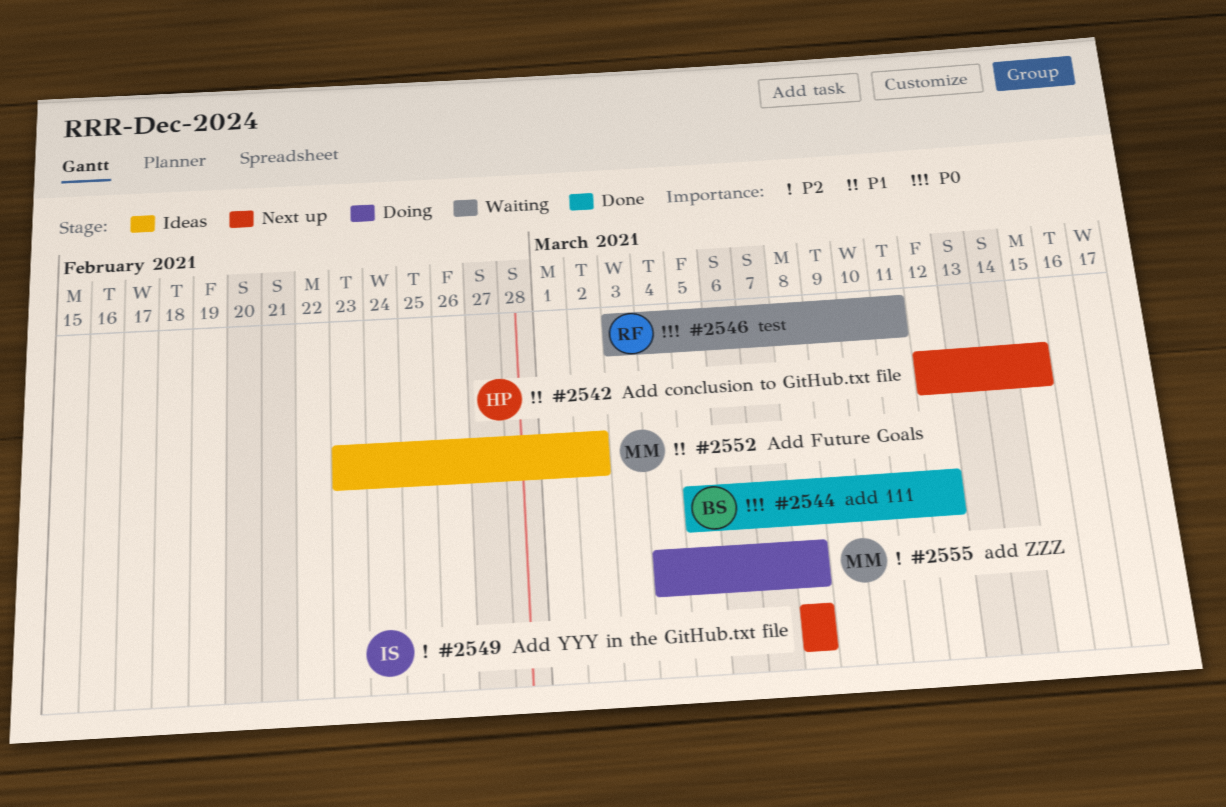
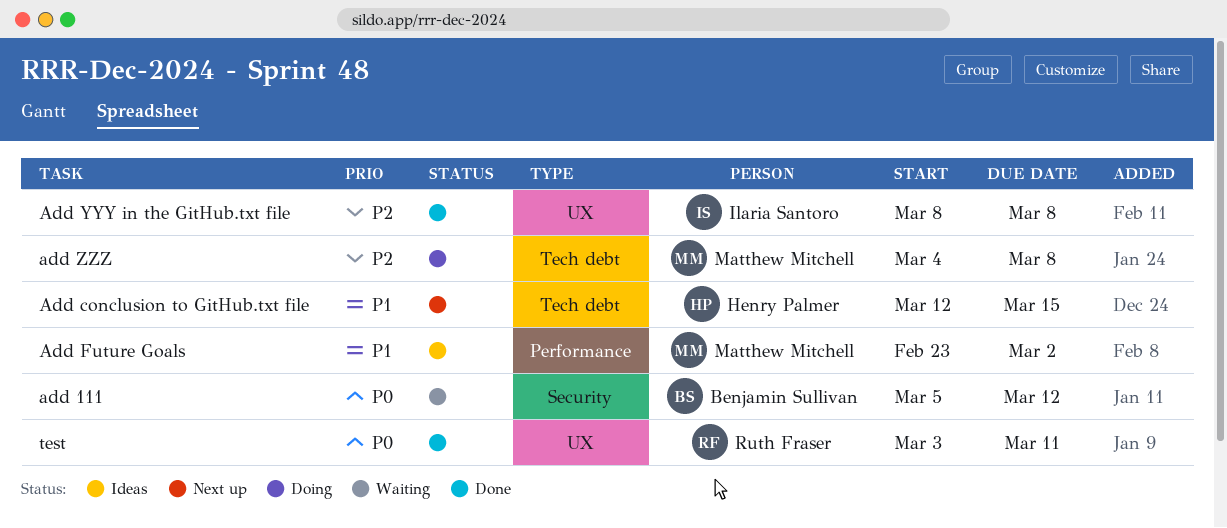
add 111, status: Done -> Waiting
Add YYY in the GitHub.txt file, status: Next up -> Done
test, status: Waiting -> Done

